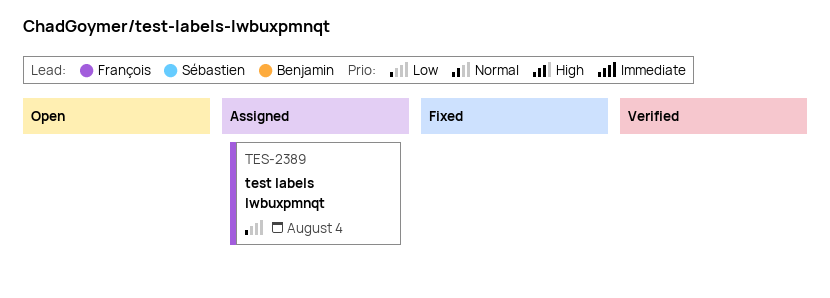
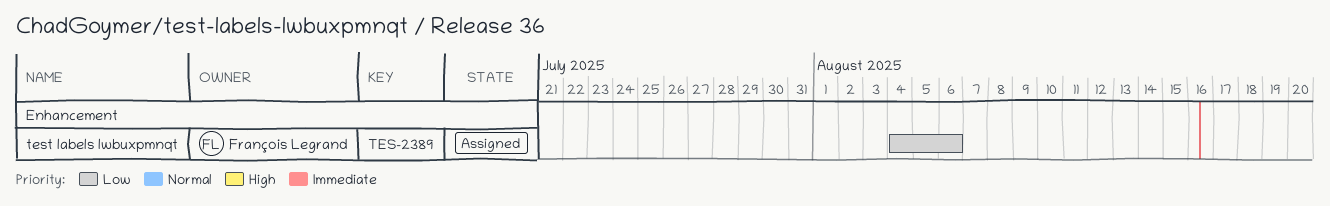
TES-2389, due: Aug 4 -> Aug 6

